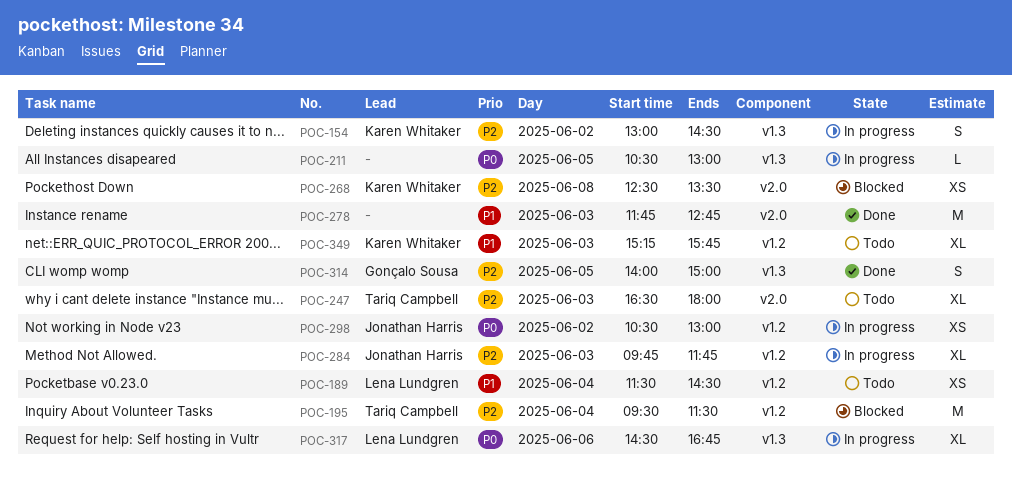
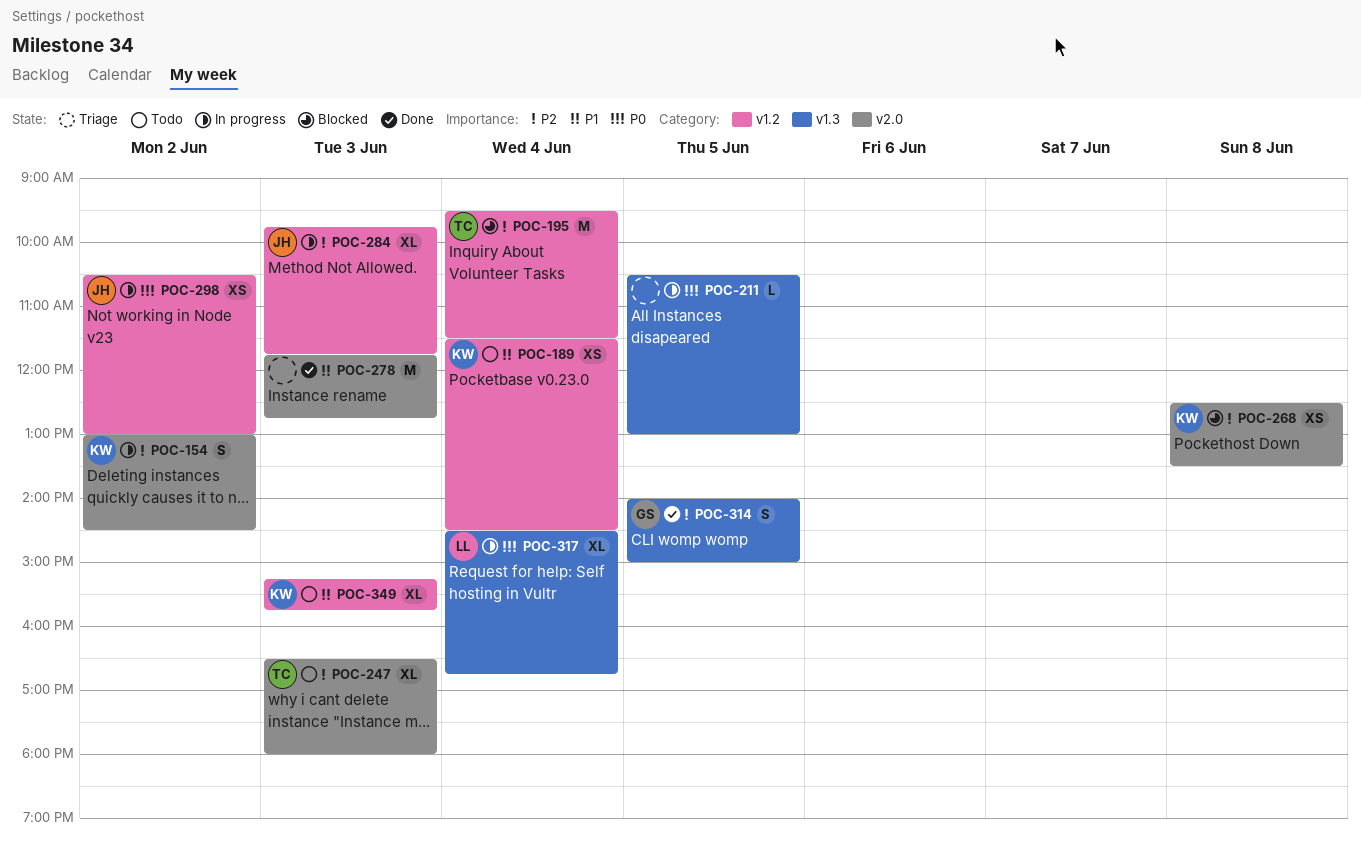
POC-154, label: v1.3 -> v2.0
POC-189, owner: Lena Lundgren -> Karen Whitaker
POC-317, day: Jun 6 -> Jun 4

